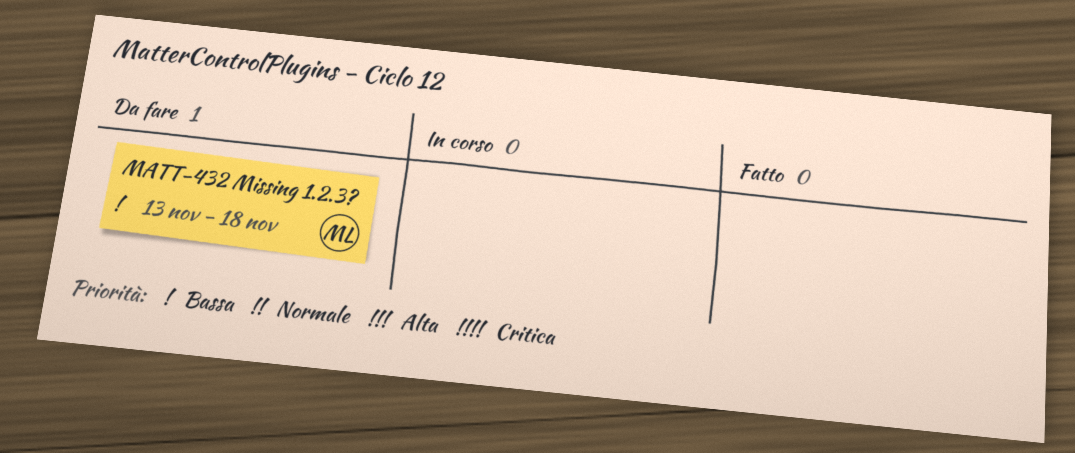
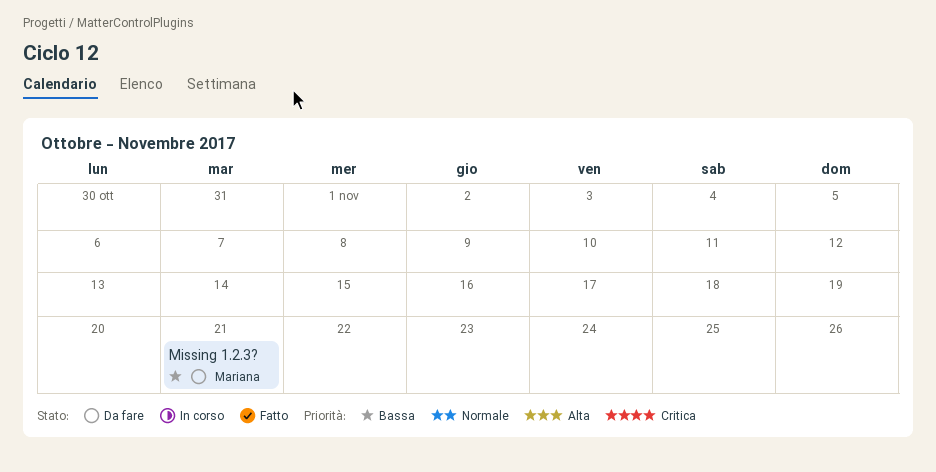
Missing 1.2.3?, due: Nov 18 -> Nov 21

